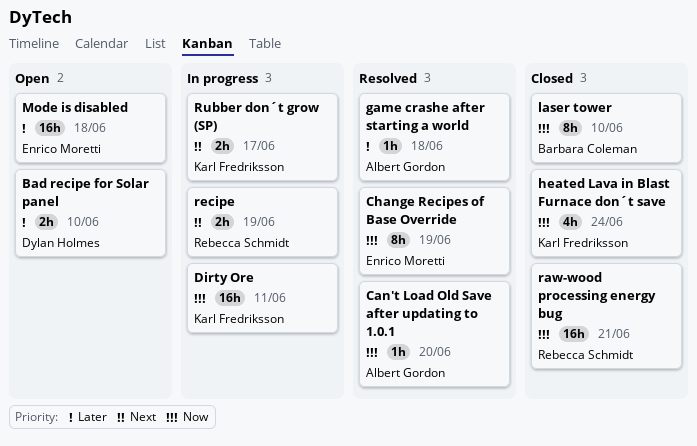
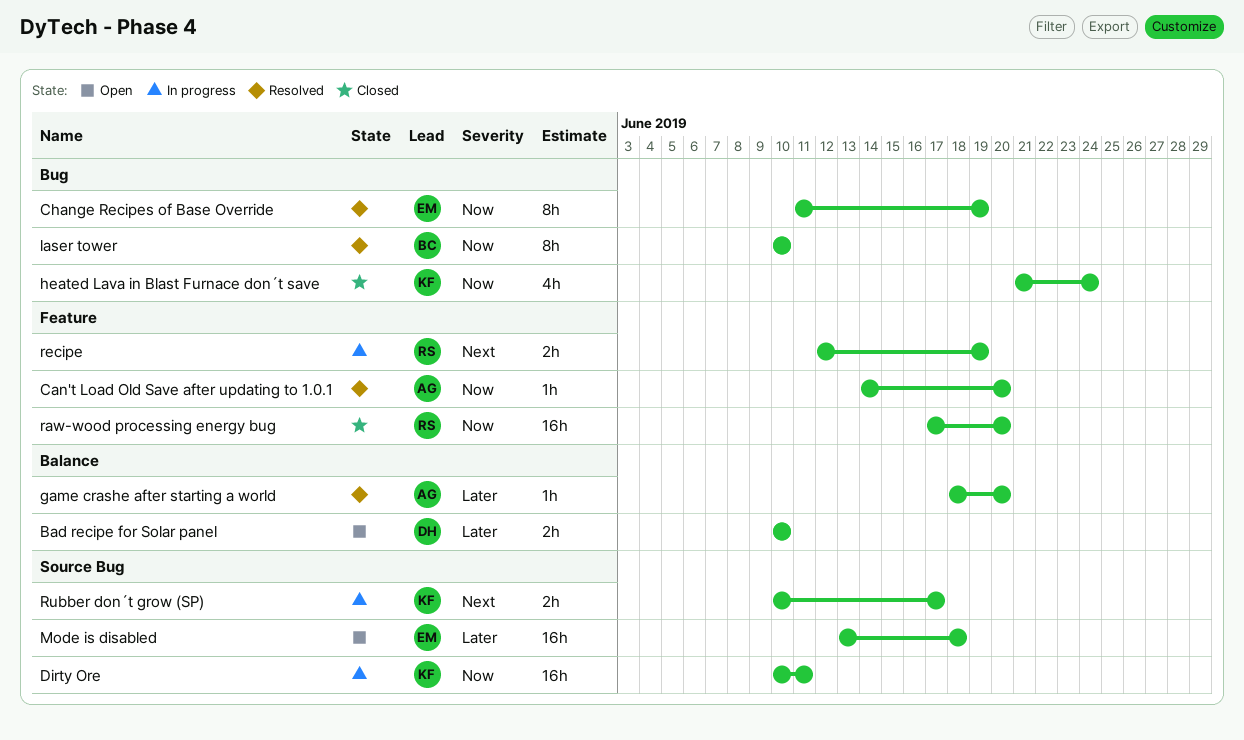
game crashe after starting a world, due: Jun 18 -> Jun 20
laser tower, status: Closed -> Resolved
raw-wood processing energy bug, due: Jun 21 -> Jun 20

